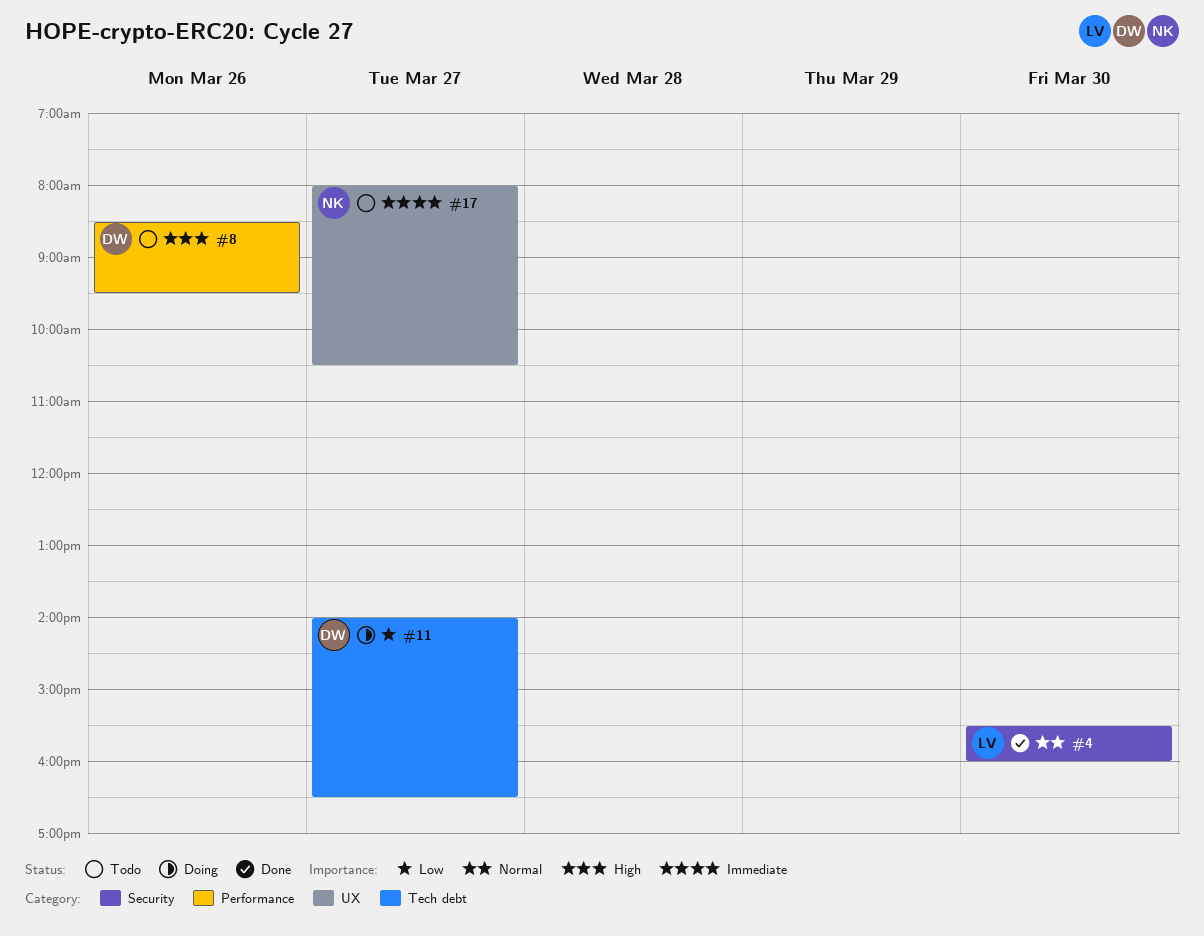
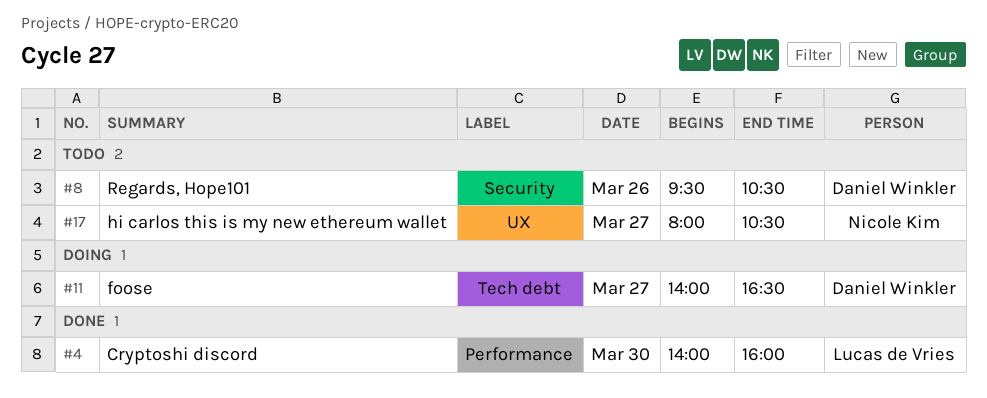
#4, label: Security -> Performance
#4, begins: 15:30 -> 14:00
#8, label: Performance -> Security
#8, begins: 08:30 -> 09:30
#8, ends: 09:30 -> 10:30

